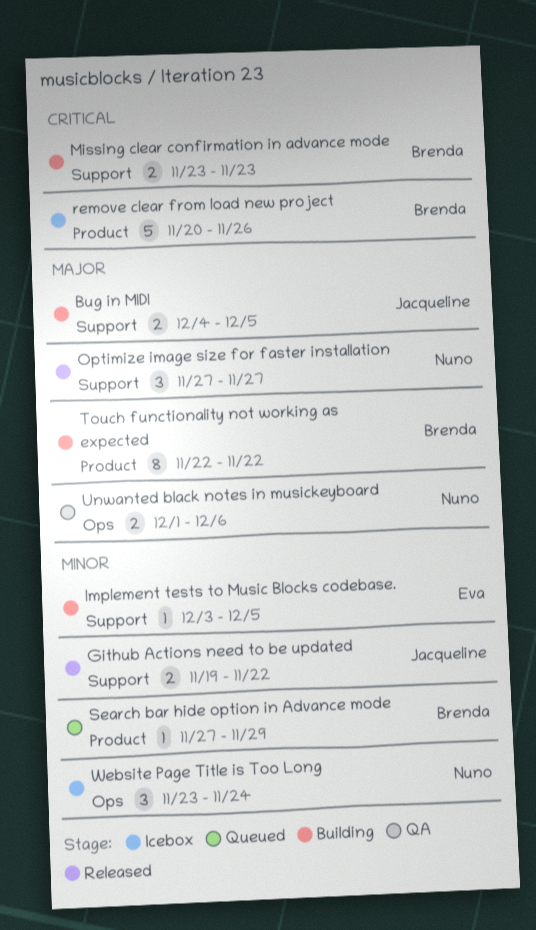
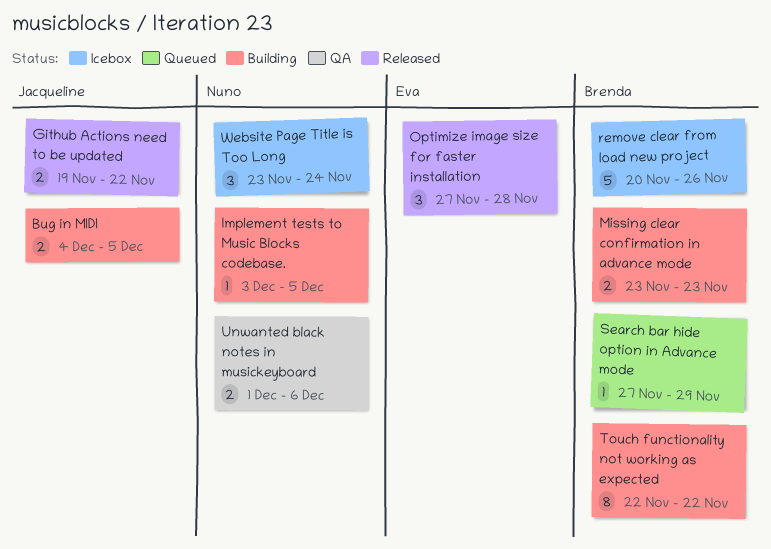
Implement tests to Music Blocks codebase., owner: Eva -> Nuno
Optimize image size for faster installation, owner: Nuno -> Eva
Optimize image size for faster installation, due: Nov 27 -> Nov 28

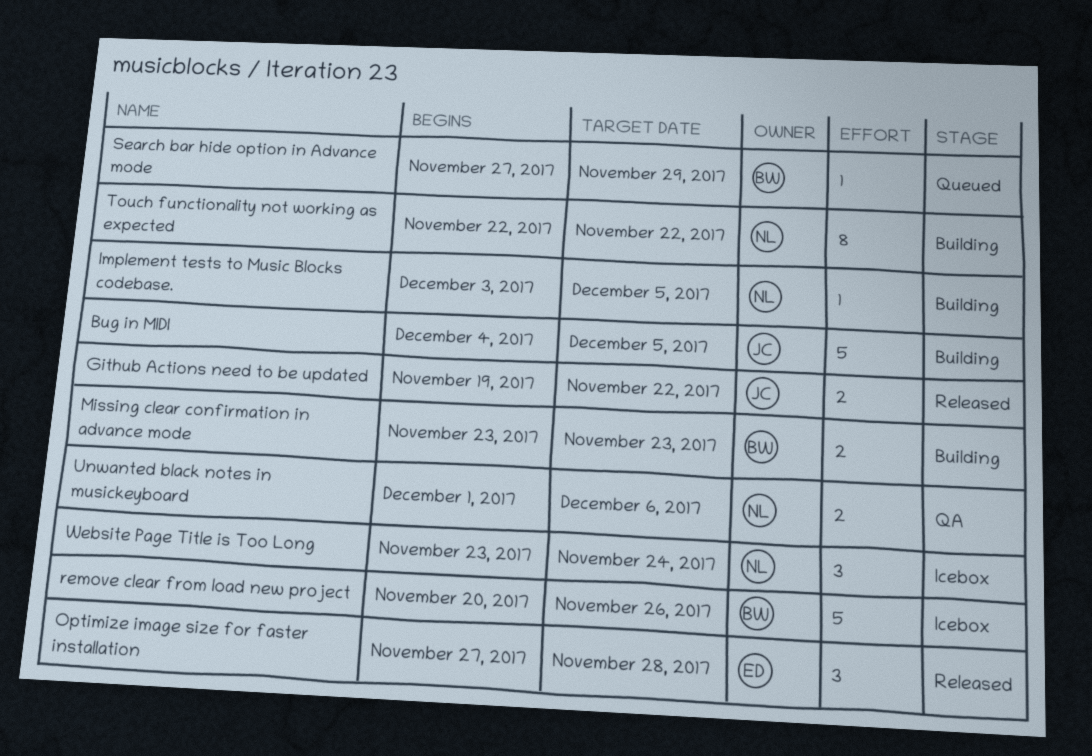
Bug in MIDI, estimate: 2 -> 5
Touch functionality not working as expected, owner: Brenda -> Nuno

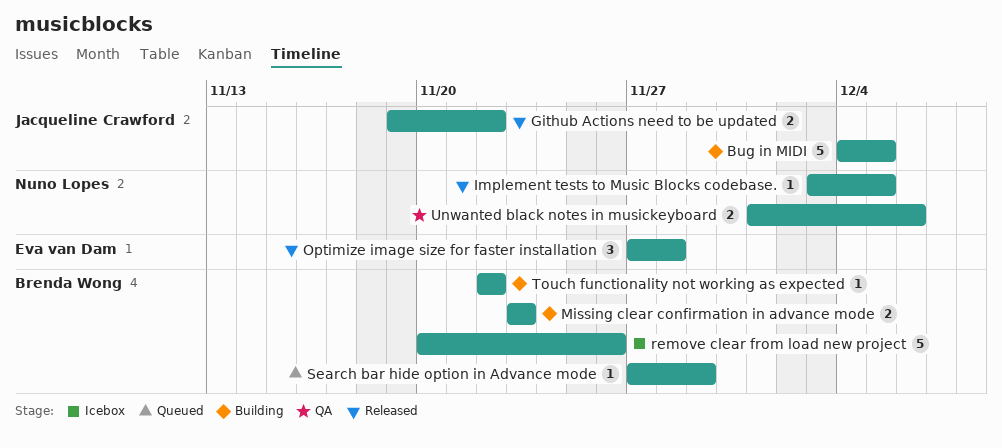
Implement tests to Music Blocks codebase., status: Building -> Released
Touch functionality not working as expected, owner: Nuno Lopes -> Brenda Wong
Touch functionality not working as expected, estimate: 8 -> 1
Website Page Title is Too Long: present -> none

